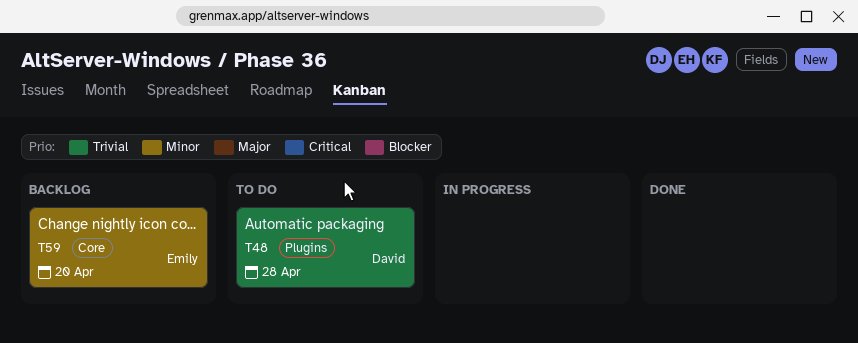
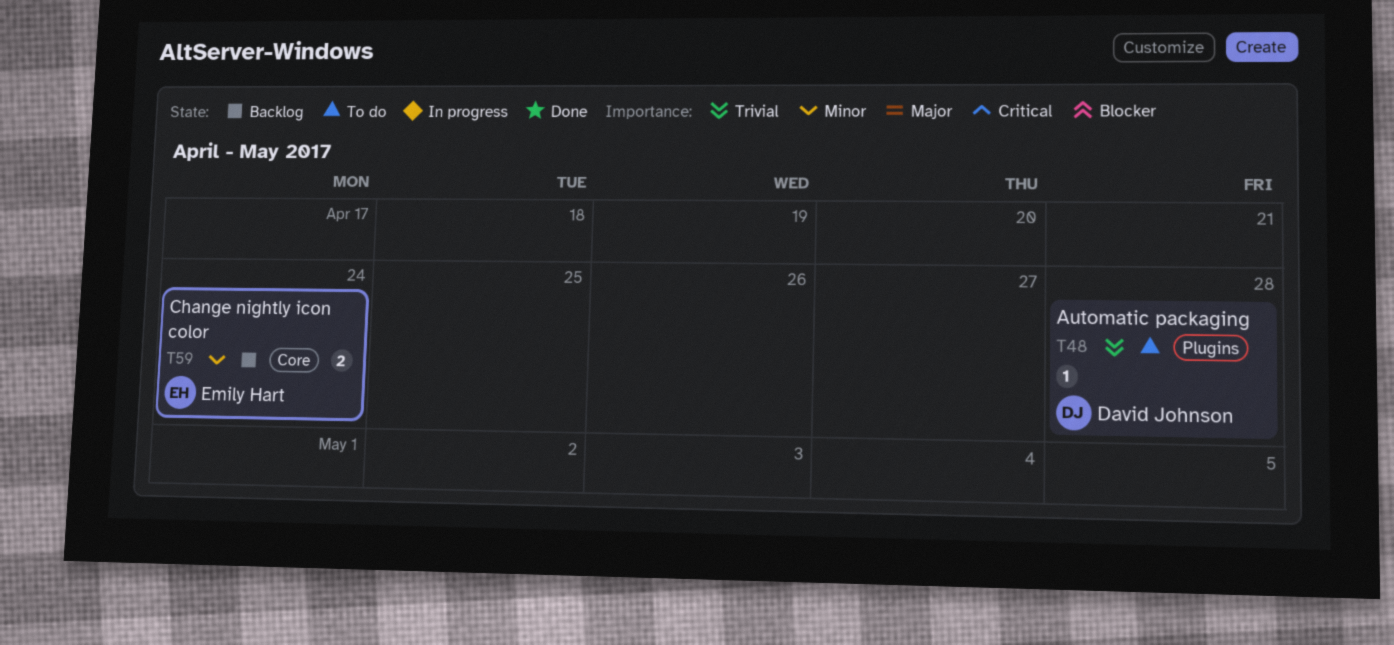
T59, due: Apr 20 -> Apr 24

